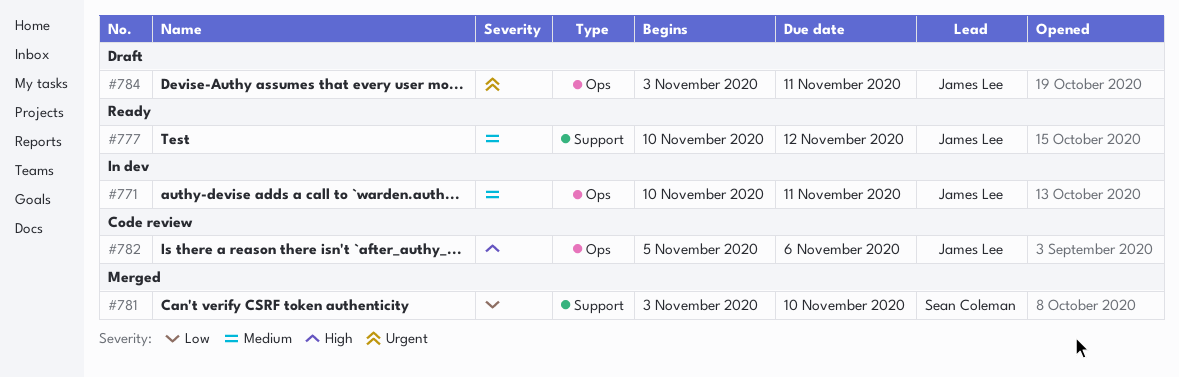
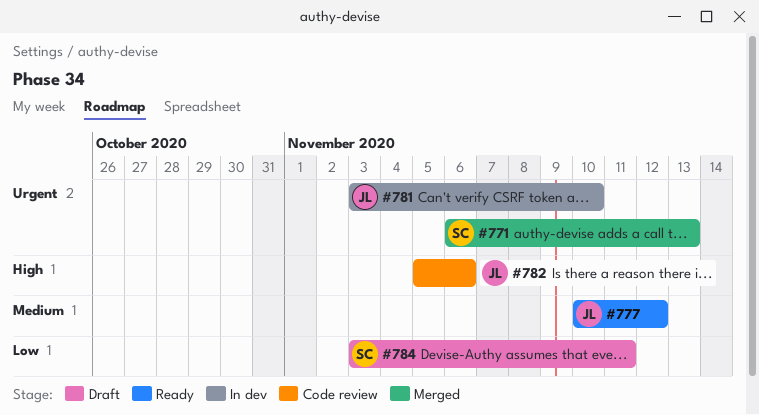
#771, status: In dev -> Merged
#771, owner: James Lee -> Sean Coleman
#771, priority: Medium -> Urgent
#771, start: Nov 10 -> Nov 6
#771, due: Nov 11 -> Nov 13
#781, status: Merged -> In dev
#781, owner: Sean Coleman -> James Lee
#781, priority: Low -> Urgent
#784, owner: James Lee -> Sean Coleman
#784, priority: Urgent -> Low

